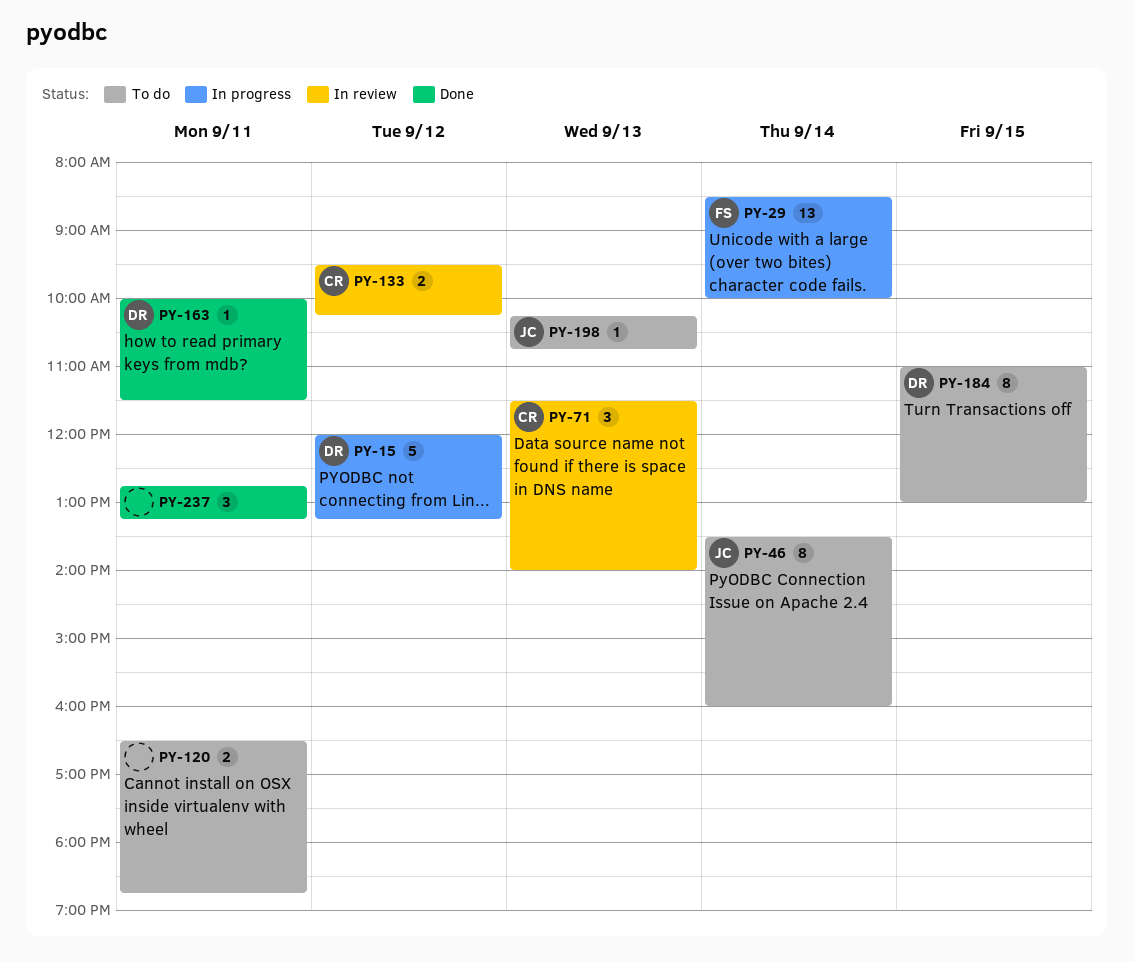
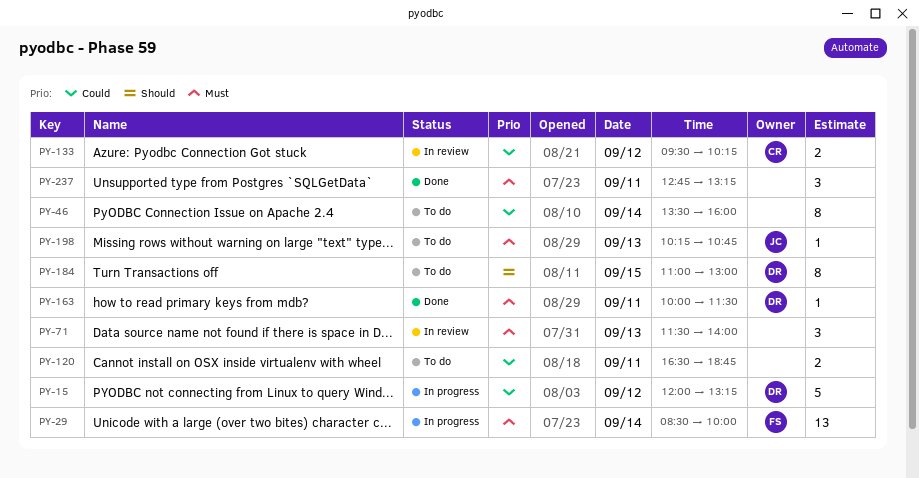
PY-46, owner: JC -> none
PY-71, owner: CR -> none

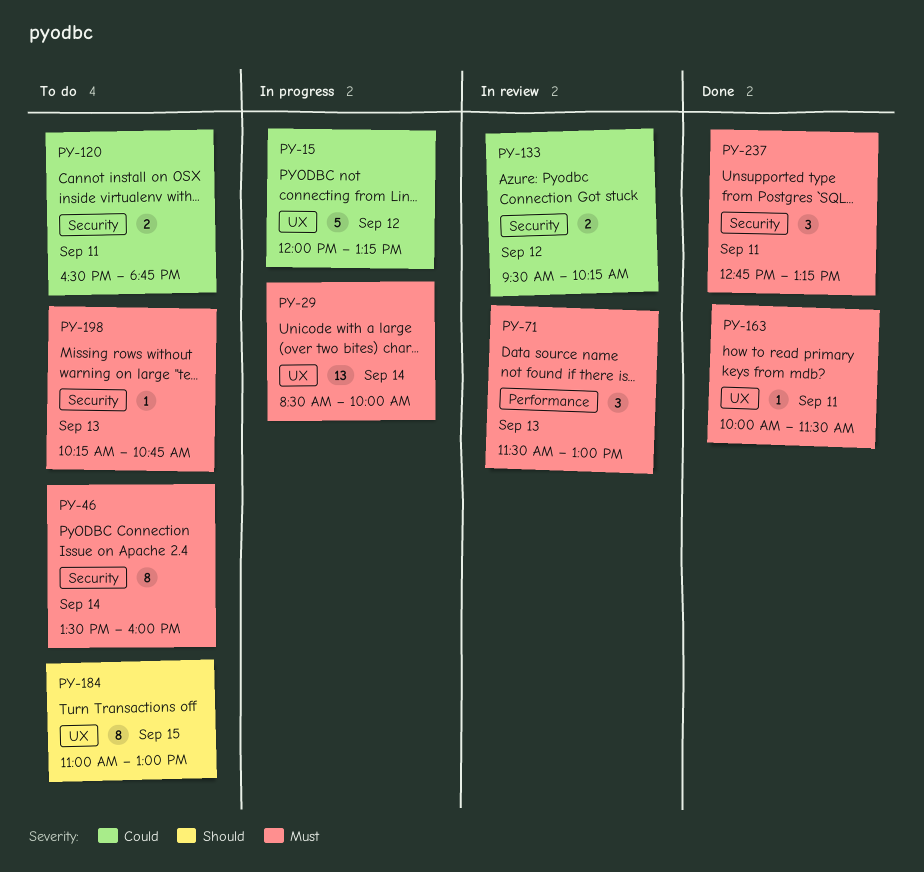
PY-46, priority: Could -> Must
PY-71, ends: 14:00 -> 13:00

